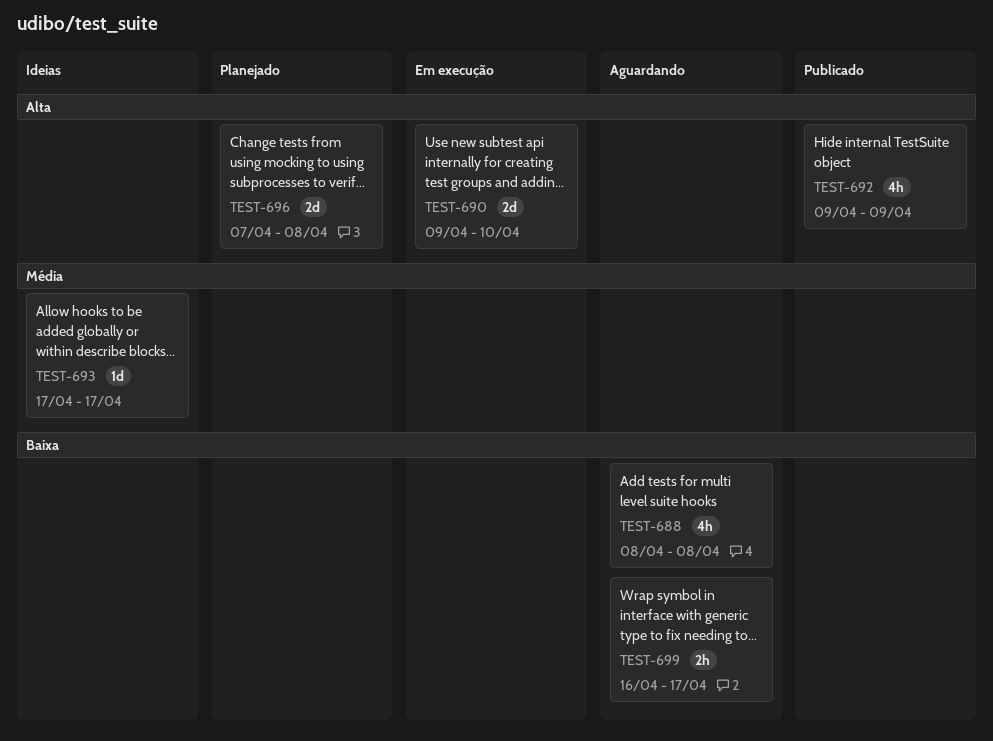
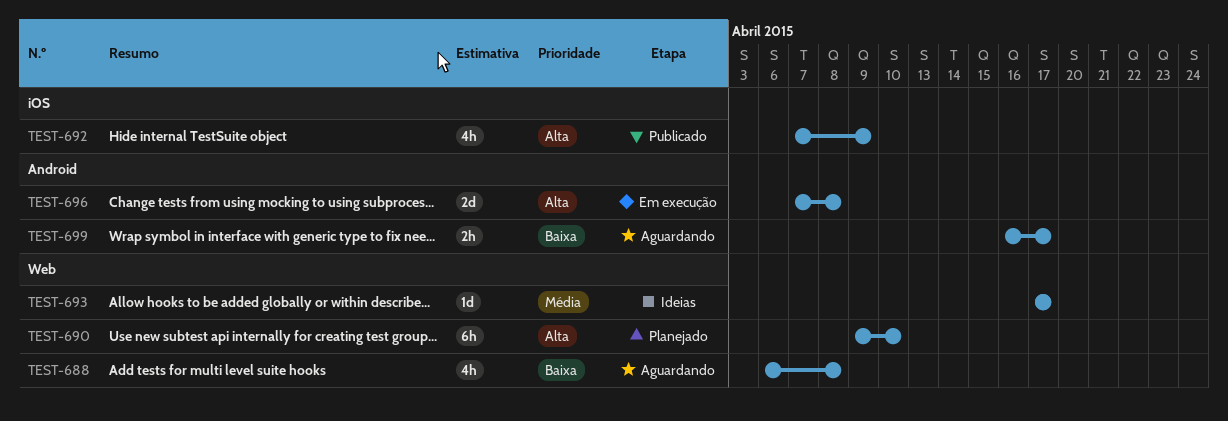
TEST-688, start: Apr 8 -> Apr 6
TEST-690, status: Em execução -> Planejado
TEST-690, estimate: 2d -> 6h
TEST-692, start: Apr 9 -> Apr 7
TEST-696, status: Planejado -> Em execução

